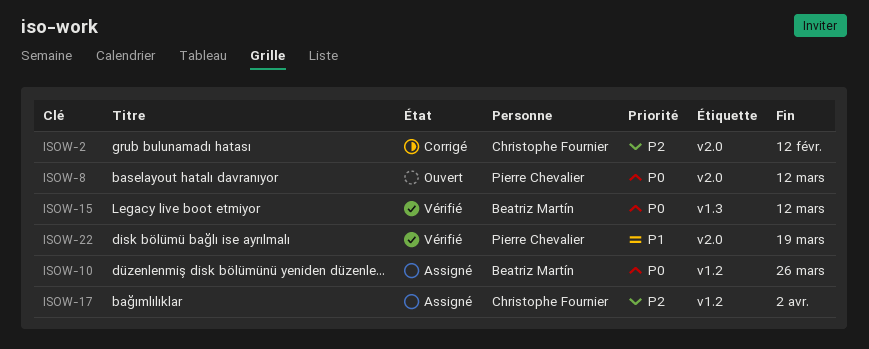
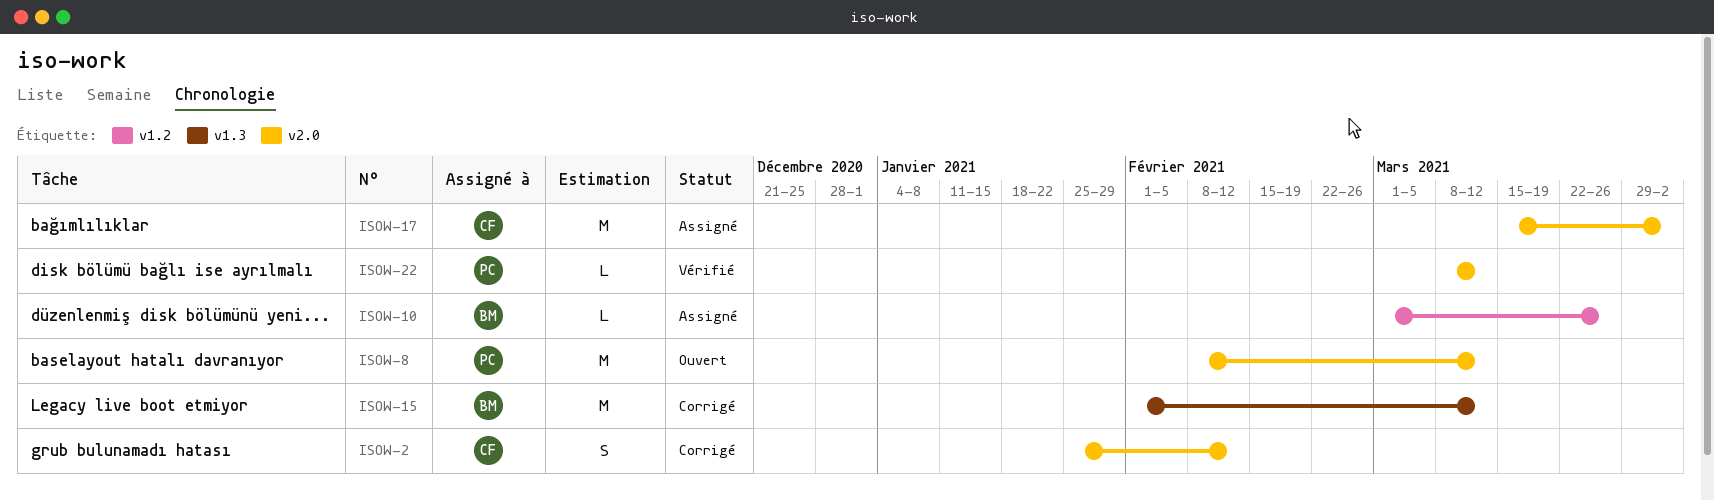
ISOW-15, status: Vérifié -> Corrigé
ISOW-17, label: v1.2 -> v2.0
ISOW-22, due: Mar 19 -> Mar 12

